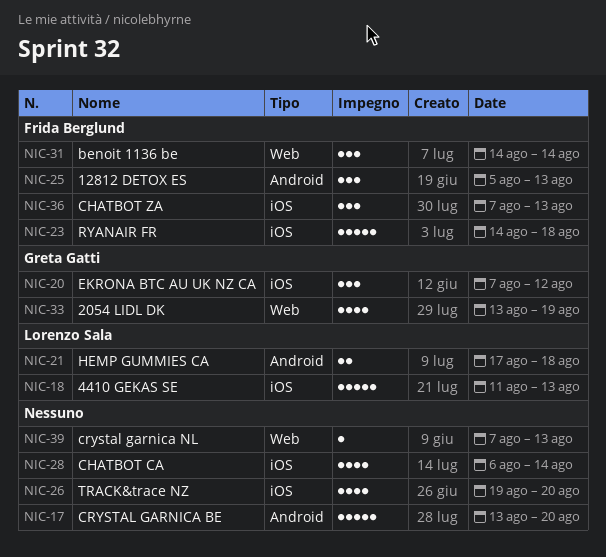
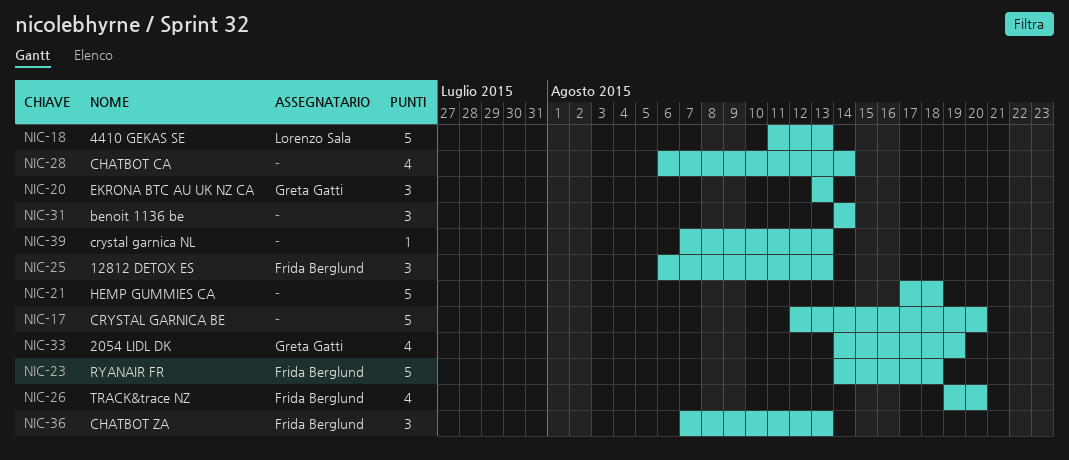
NIC-17, start: Aug 13 -> Aug 12
NIC-20, start: Aug 7 -> Aug 13
NIC-20, due: Aug 12 -> Aug 13
NIC-21, owner: Lorenzo Sala -> none
NIC-21, estimate: 2 -> 5
NIC-25, start: Aug 5 -> Aug 6
NIC-26, owner: none -> Frida Berglund
NIC-31, owner: Frida Berglund -> none
NIC-33, start: Aug 13 -> Aug 14

